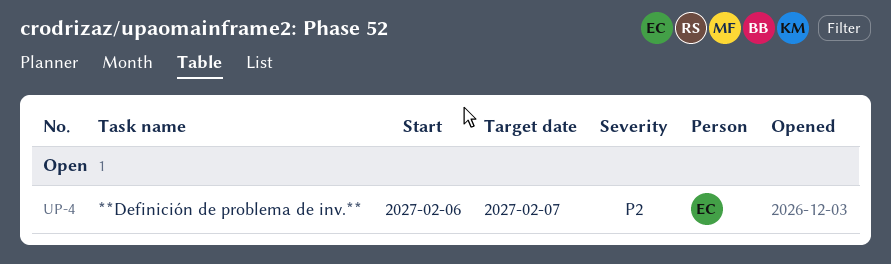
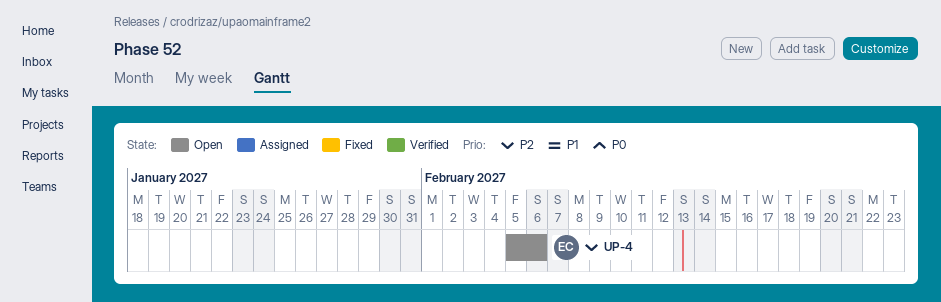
UP-4, start: Feb 6 -> Feb 5
UP-4, due: Feb 7 -> Feb 6

